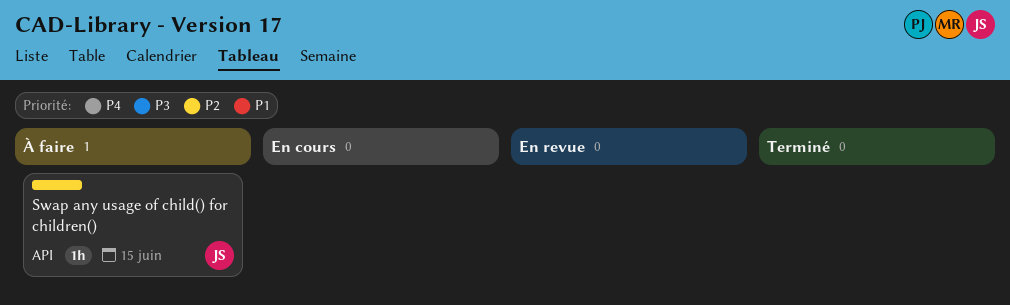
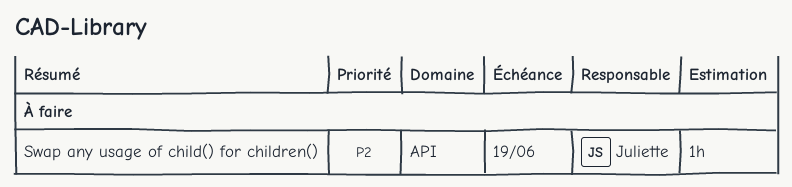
Swap any usage of child() for children(), due: Jun 15 -> Jun 19

